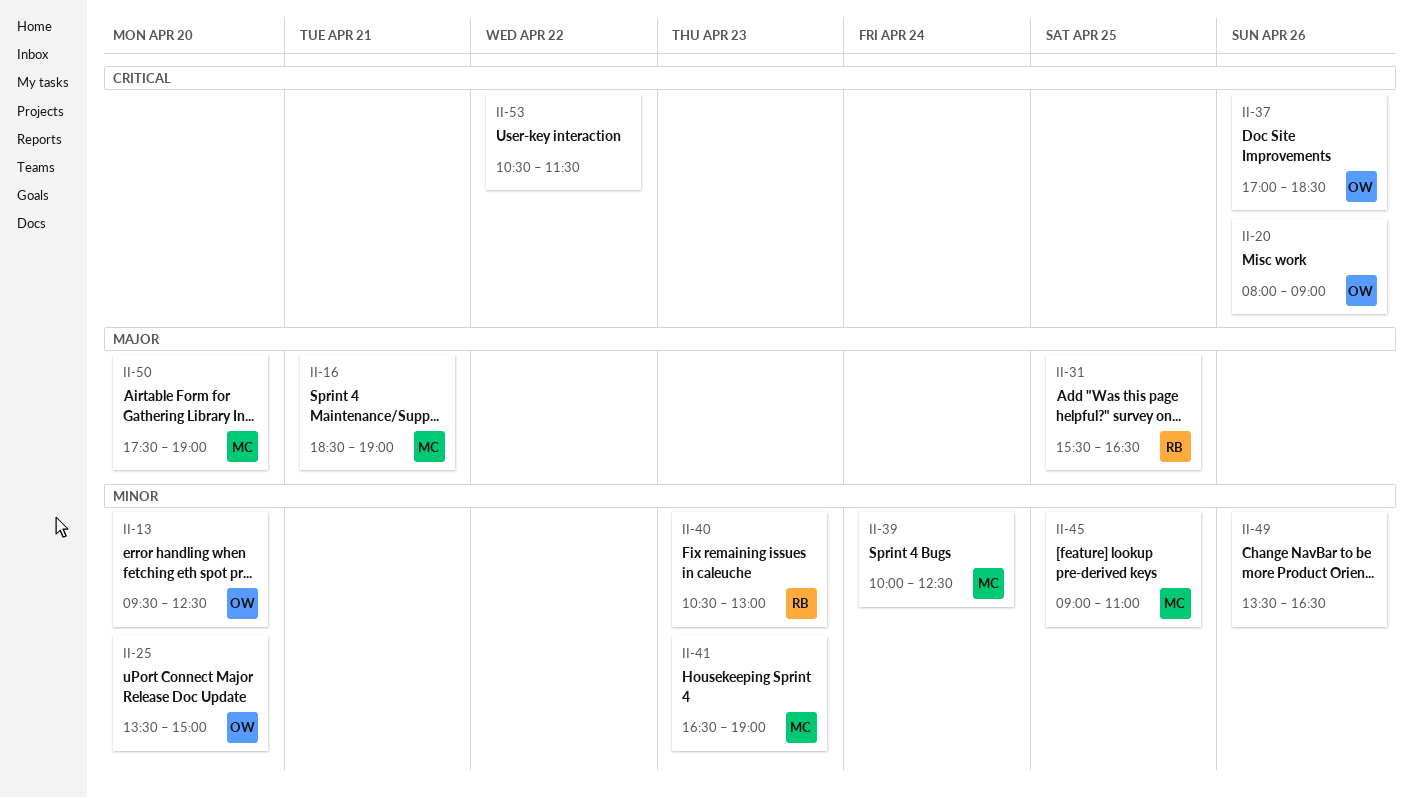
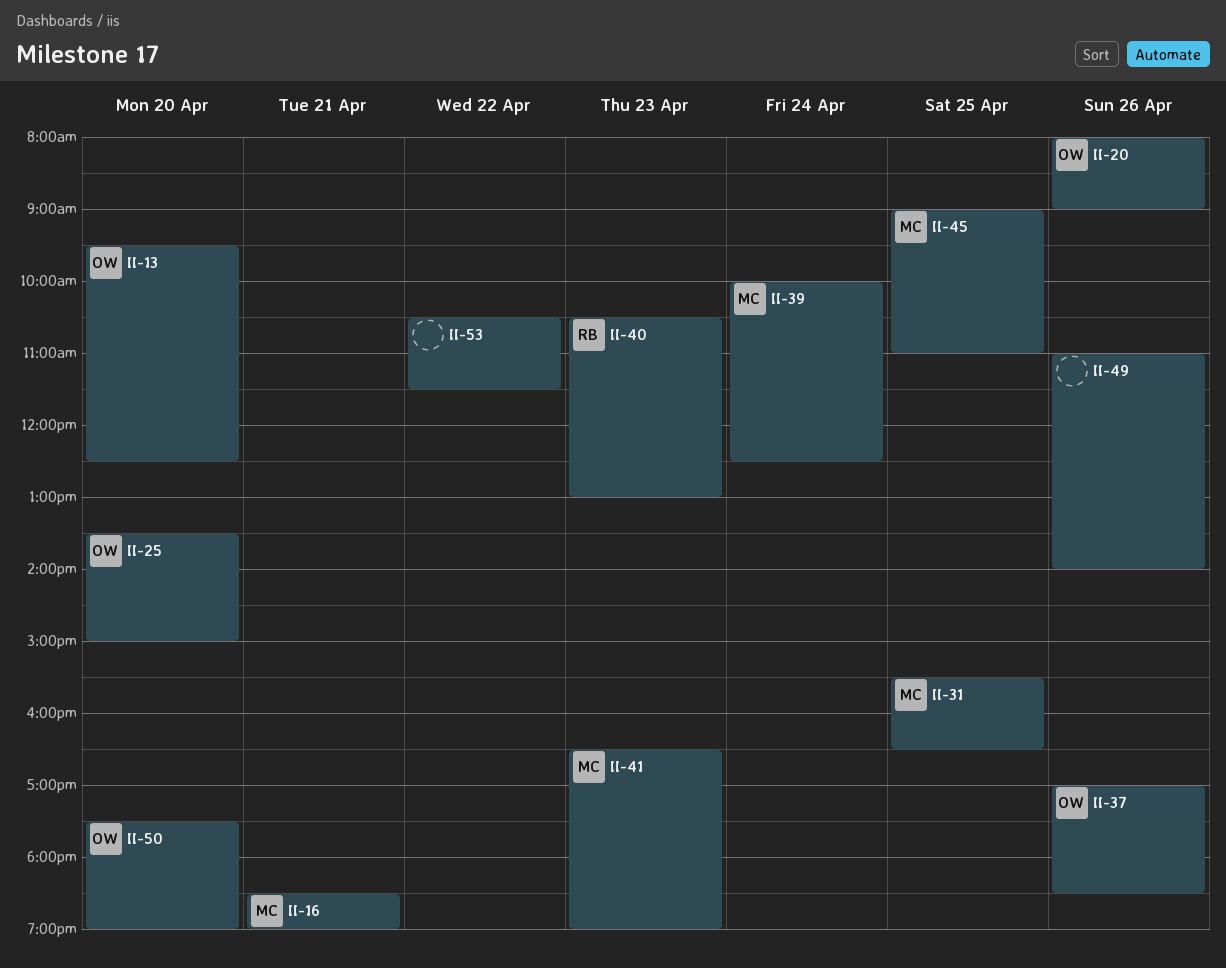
II-31, owner: RB -> MC
II-49, begins: 13:30 -> 11:00
II-49, ends: 16:30 -> 14:00
II-50, owner: MC -> OW

